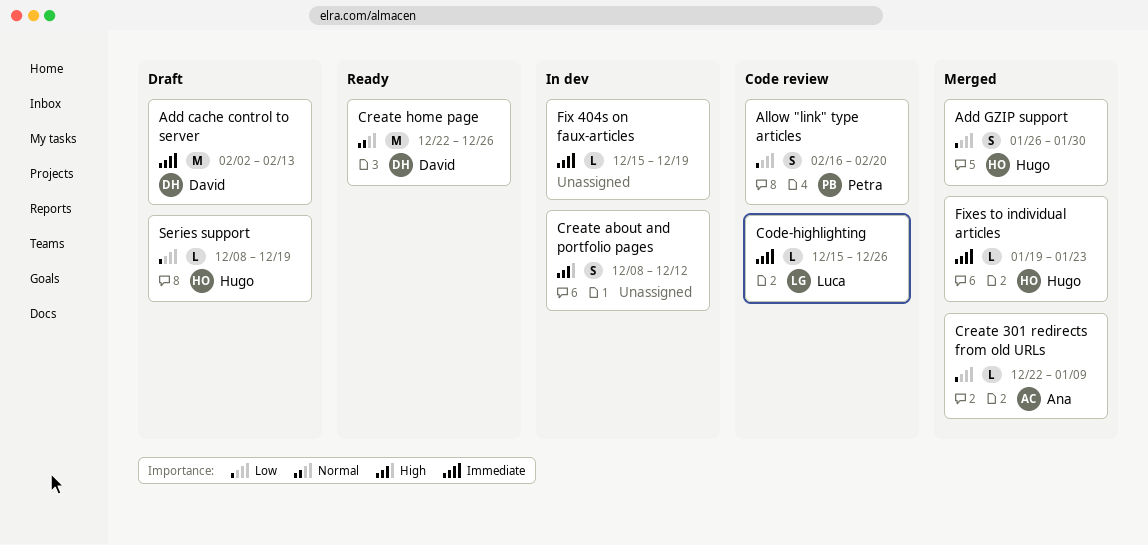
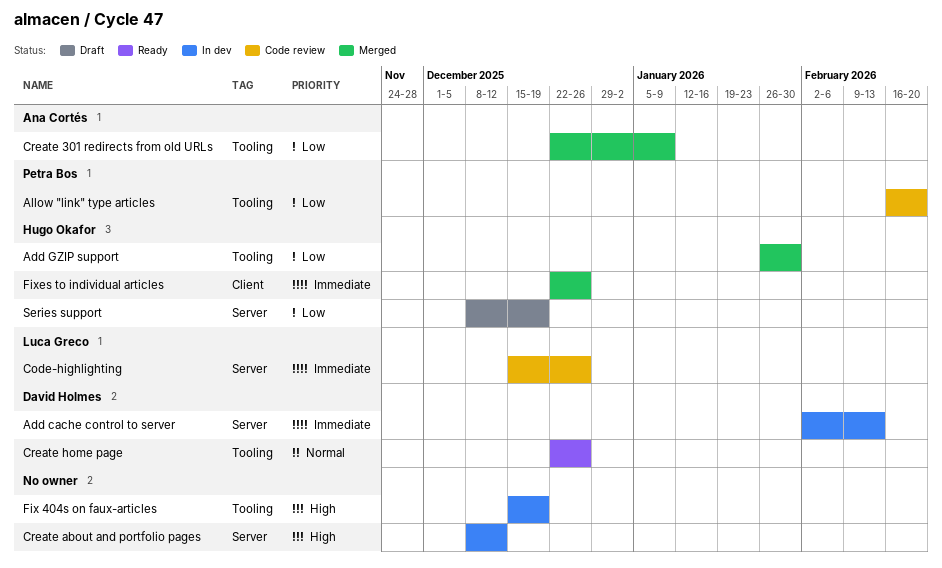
Add cache control to server, status: Draft -> In dev
Fix 404s on faux-articles, priority: Immediate -> High
Fixes to individual articles, start: Jan 19 -> Dec 22
Fixes to individual articles, due: Jan 23 -> Dec 26

